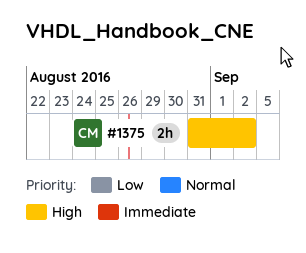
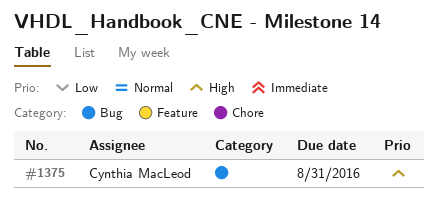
#1375, due: Sep 2 -> Aug 31

